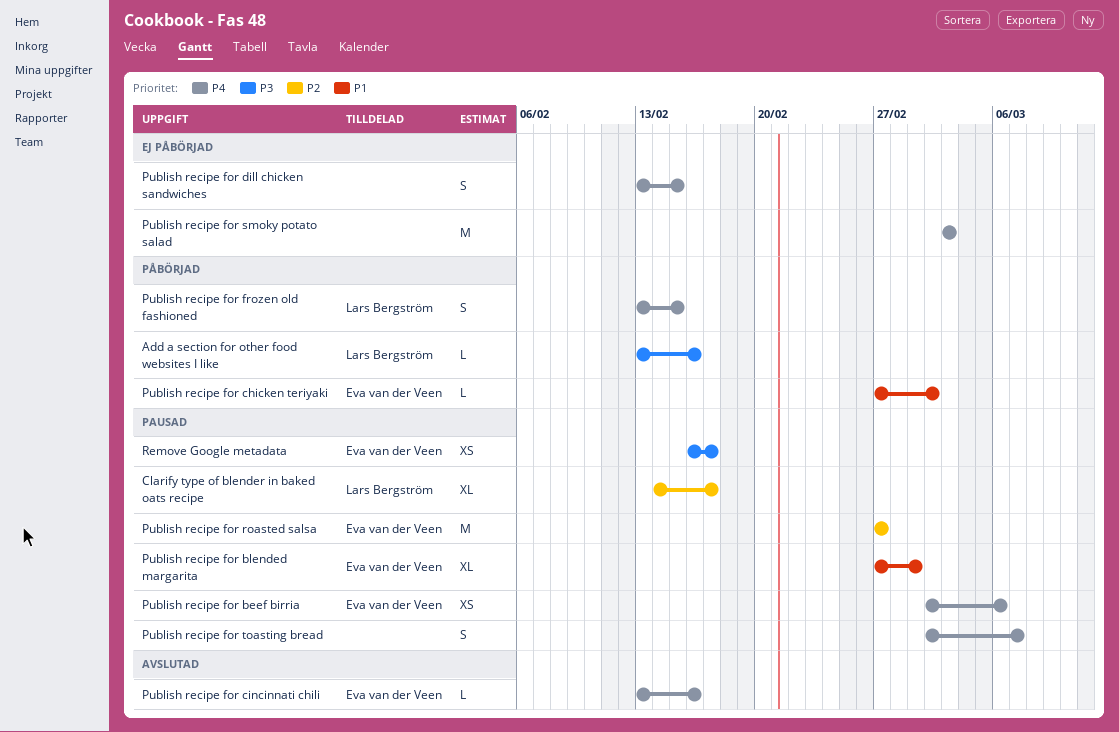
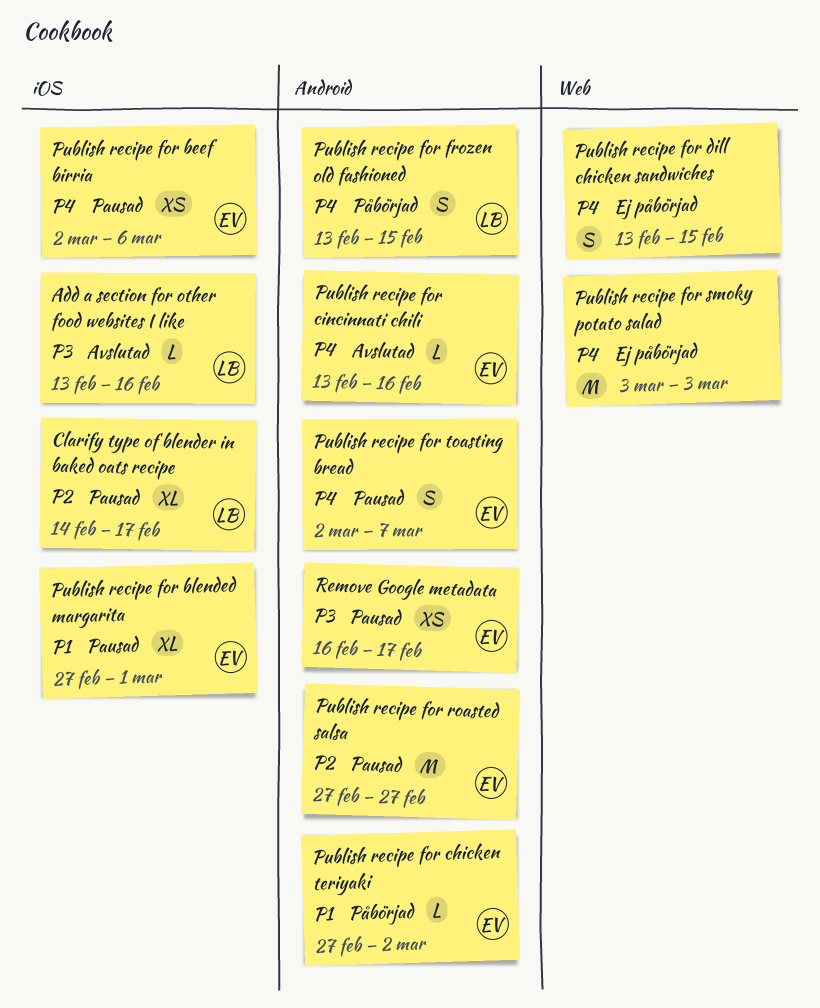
Add a section for other food websites I like, status: Påbörjad -> Avslutad
Publish recipe for toasting bread, owner: none -> Eva van der Veen

